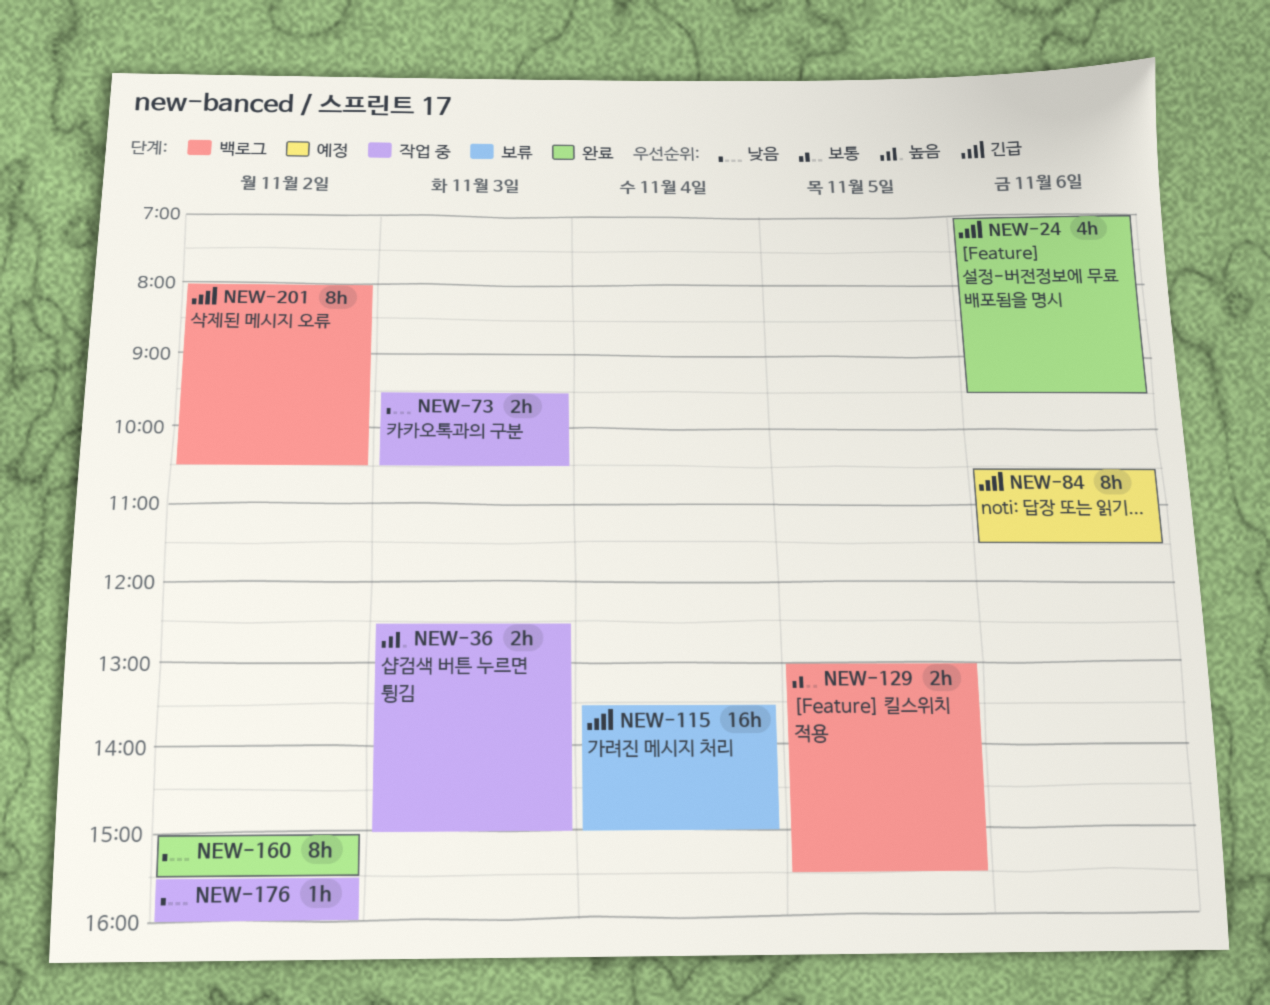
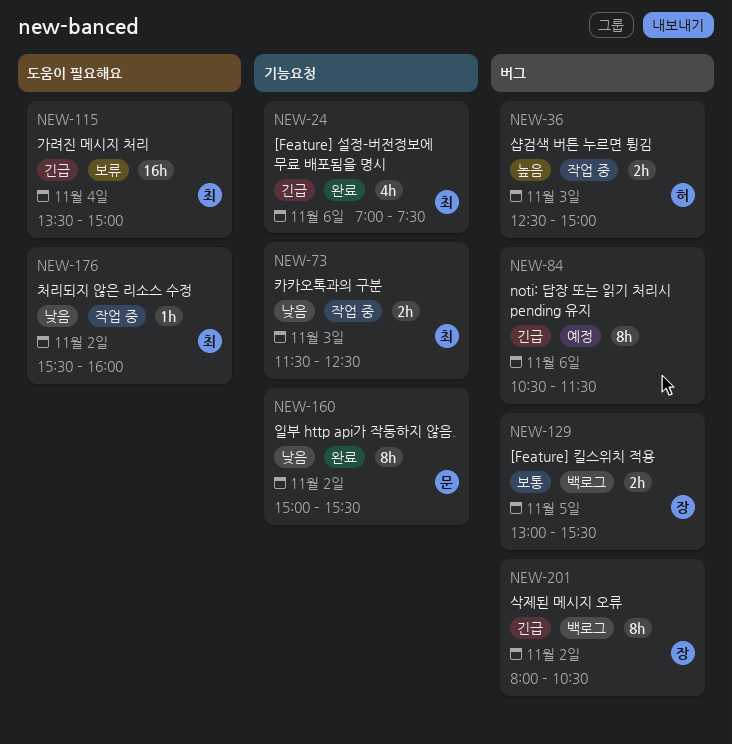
NEW-24, ends: 09:30 -> 07:30
NEW-73, begins: 09:30 -> 11:30
NEW-73, ends: 10:30 -> 12:30

